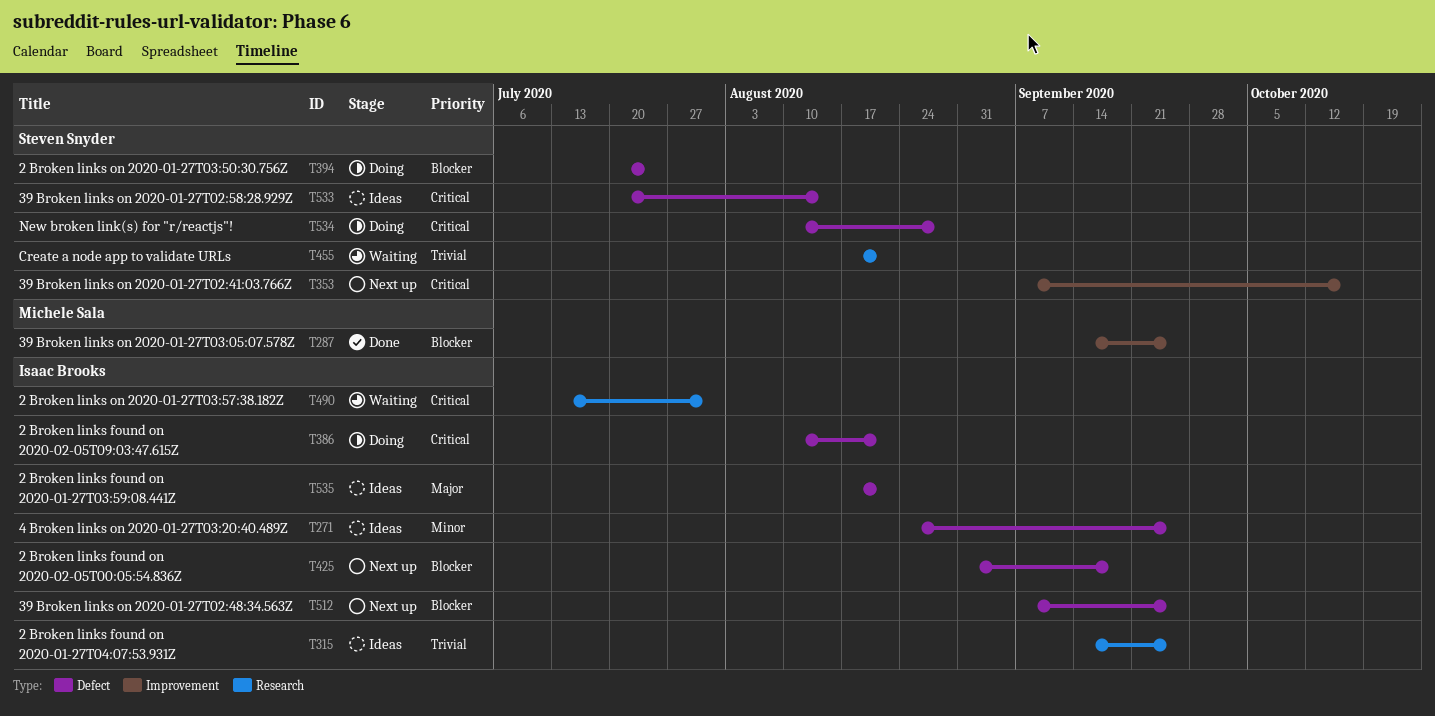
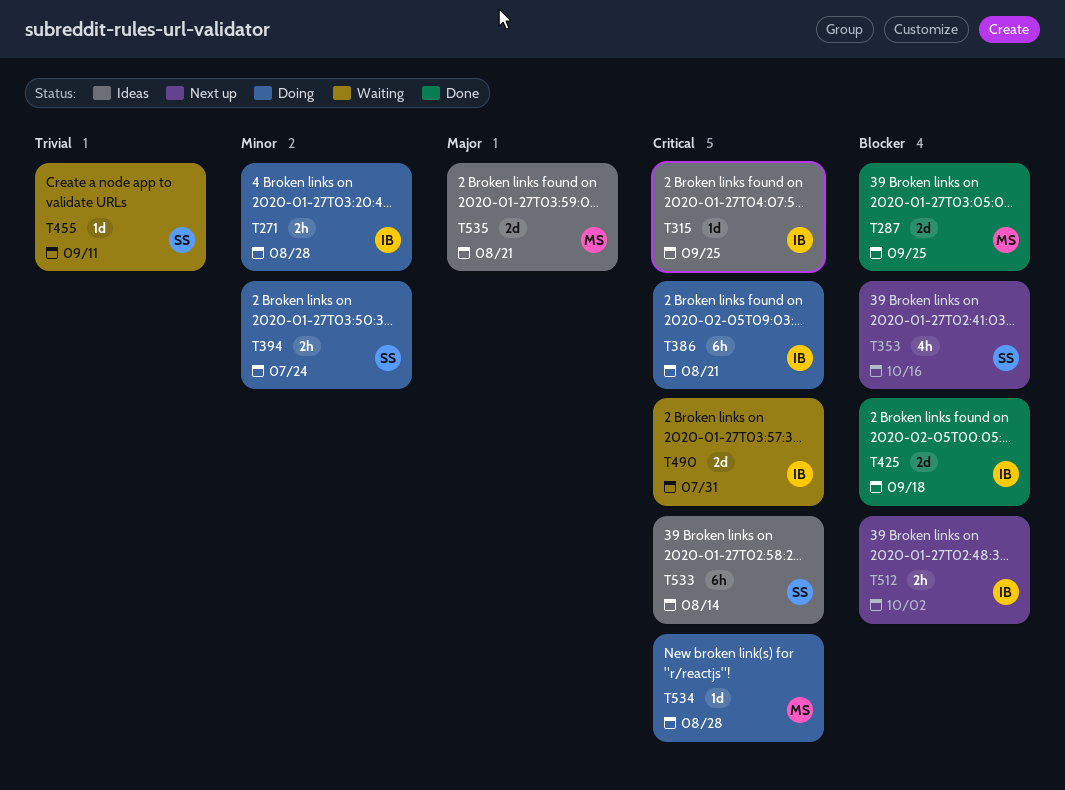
T271, status: Ideas -> Doing
T271, due: Sep 25 -> Aug 28
T315, priority: Trivial -> Critical
T353, priority: Critical -> Blocker
T394, priority: Blocker -> Minor
T425, status: Next up -> Done
T455, due: Aug 21 -> Sep 11
T512, due: Sep 25 -> Oct 2
T534, owner: Steven Snyder -> Michele Sala
T535, owner: Isaac Brooks -> Michele Sala

